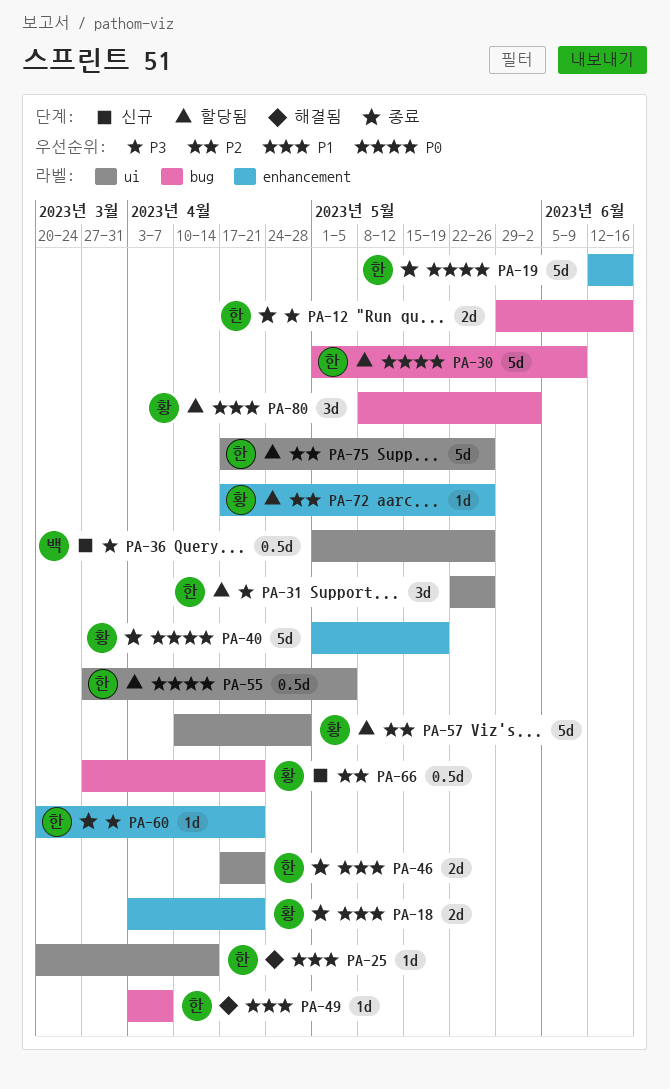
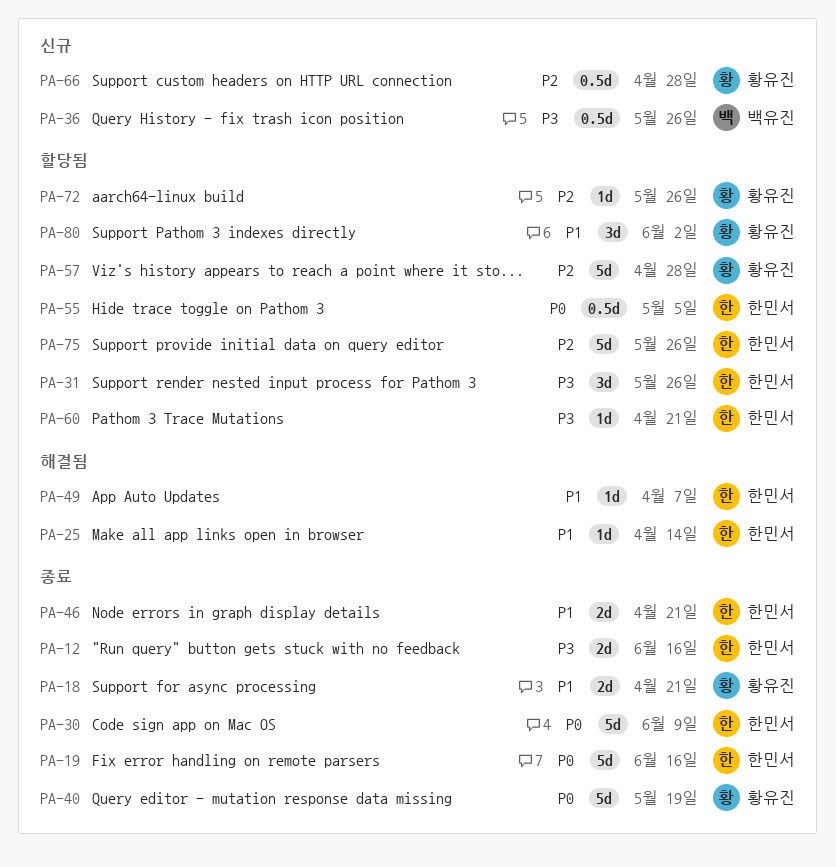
PA-30, status: 할당됨 -> 종료
PA-60, status: 종료 -> 할당됨
PA-66, due: Apr 21 -> Apr 28

